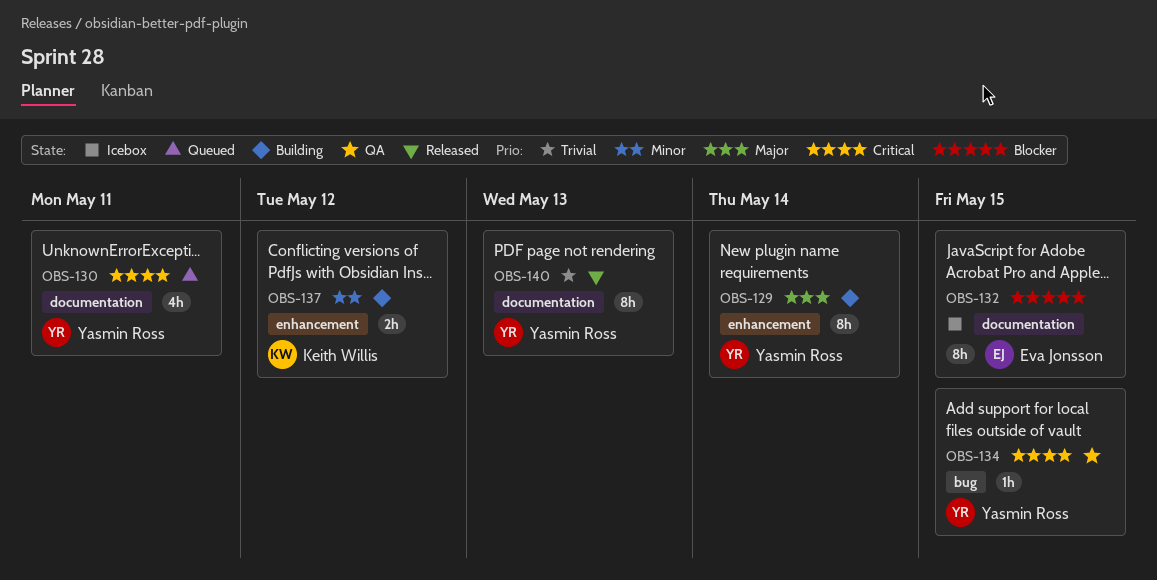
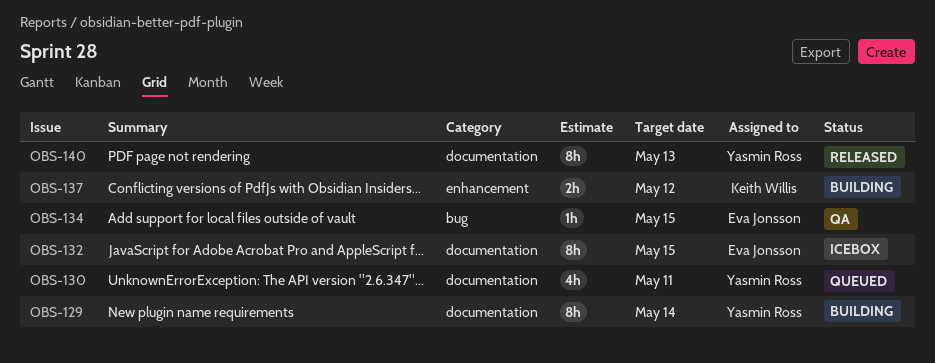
OBS-129, label: enhancement -> documentation
OBS-134, owner: Yasmin Ross -> Eva Jonsson

